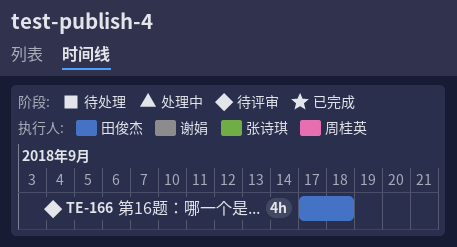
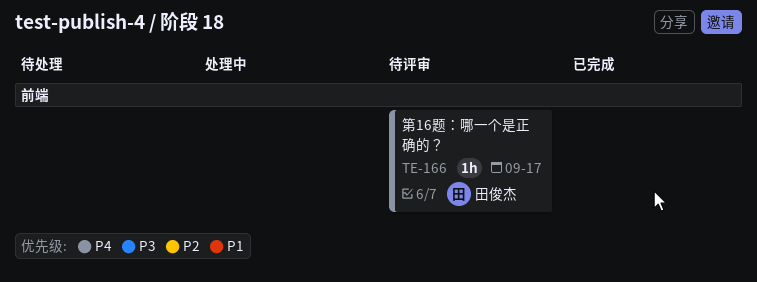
TE-166, estimate: 4h -> 1h
TE-166, due: Sep 18 -> Sep 17

